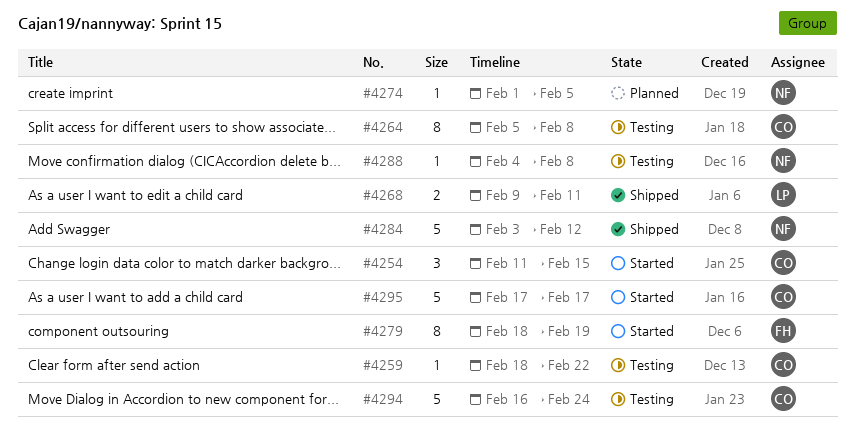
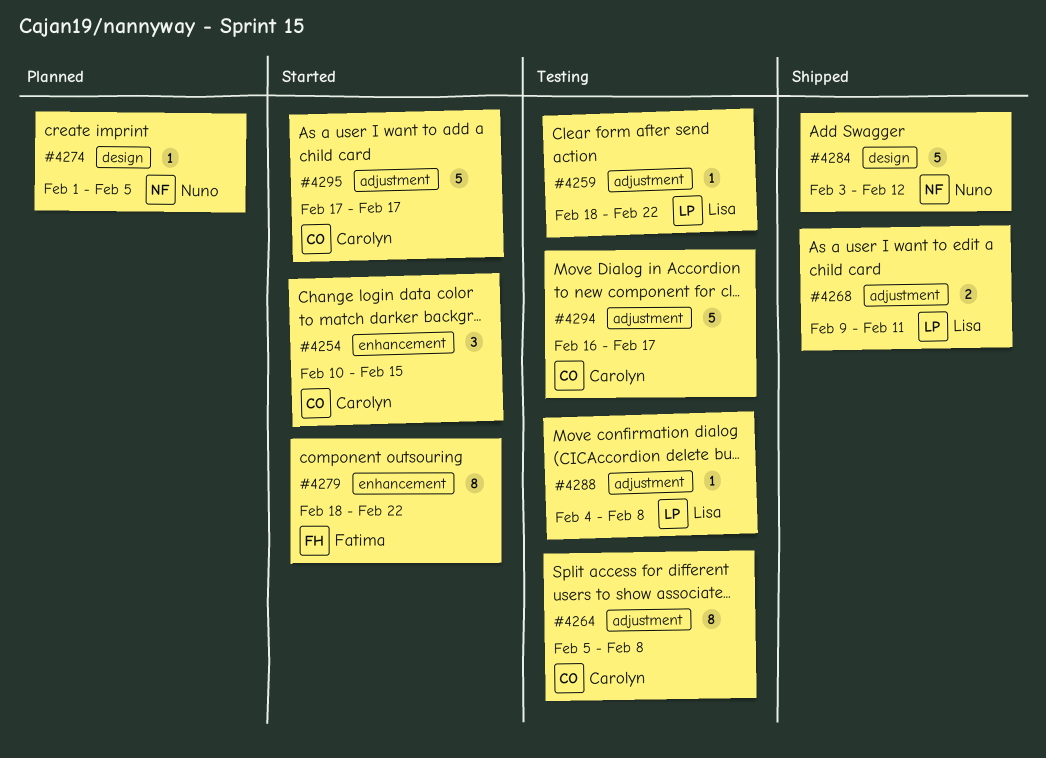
#4254, start: Feb 11 -> Feb 10
#4259, owner: Carolyn -> Lisa
#4279, due: Feb 19 -> Feb 22
#4288, owner: Nuno -> Lisa
#4294, due: Feb 24 -> Feb 17

